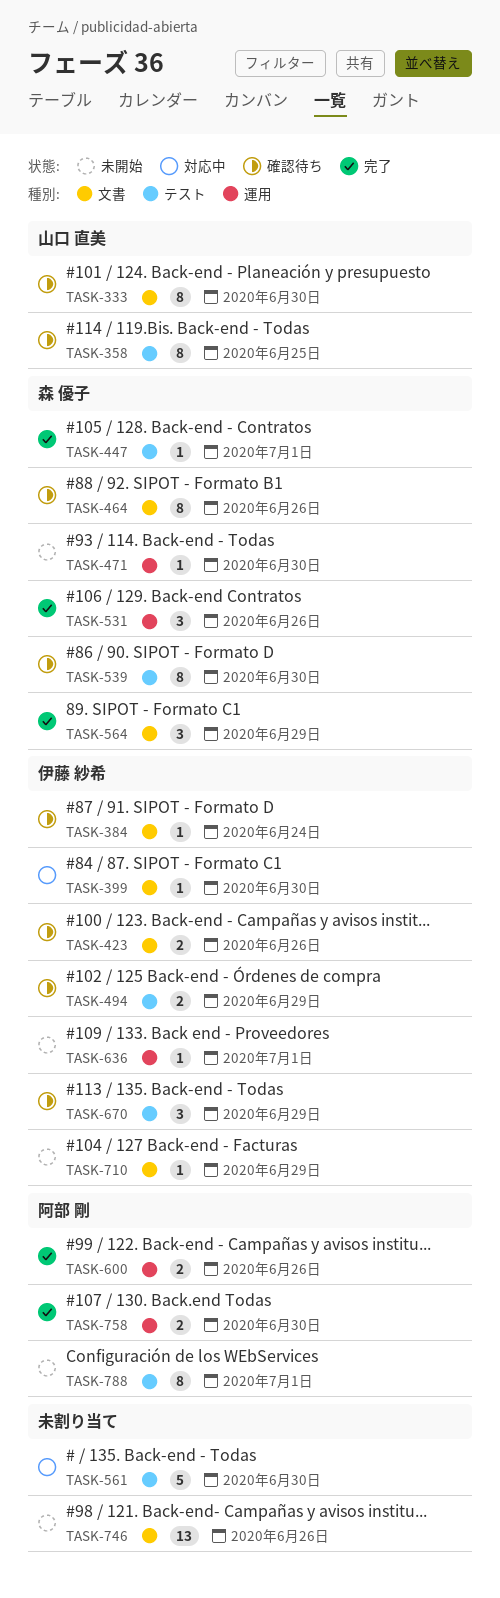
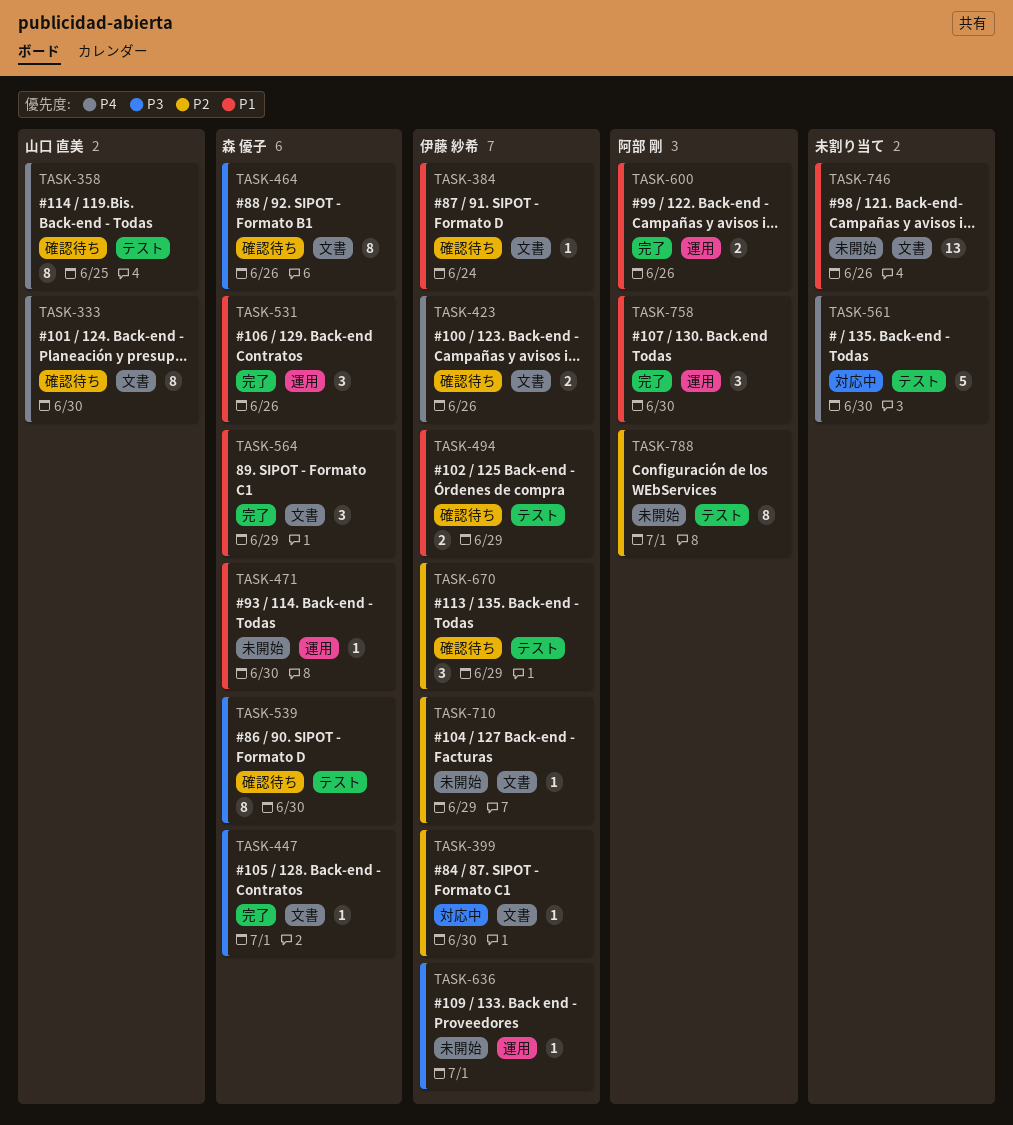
TASK-447, label: テスト -> 文書
TASK-758, estimate: 2 -> 3

